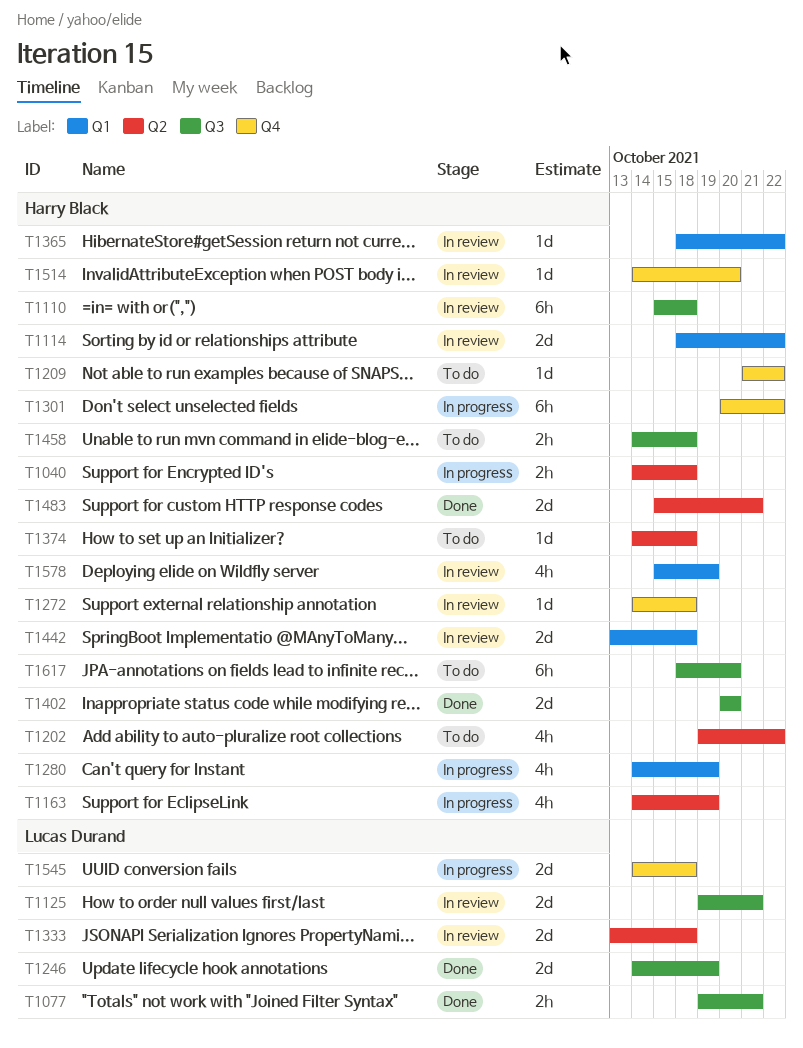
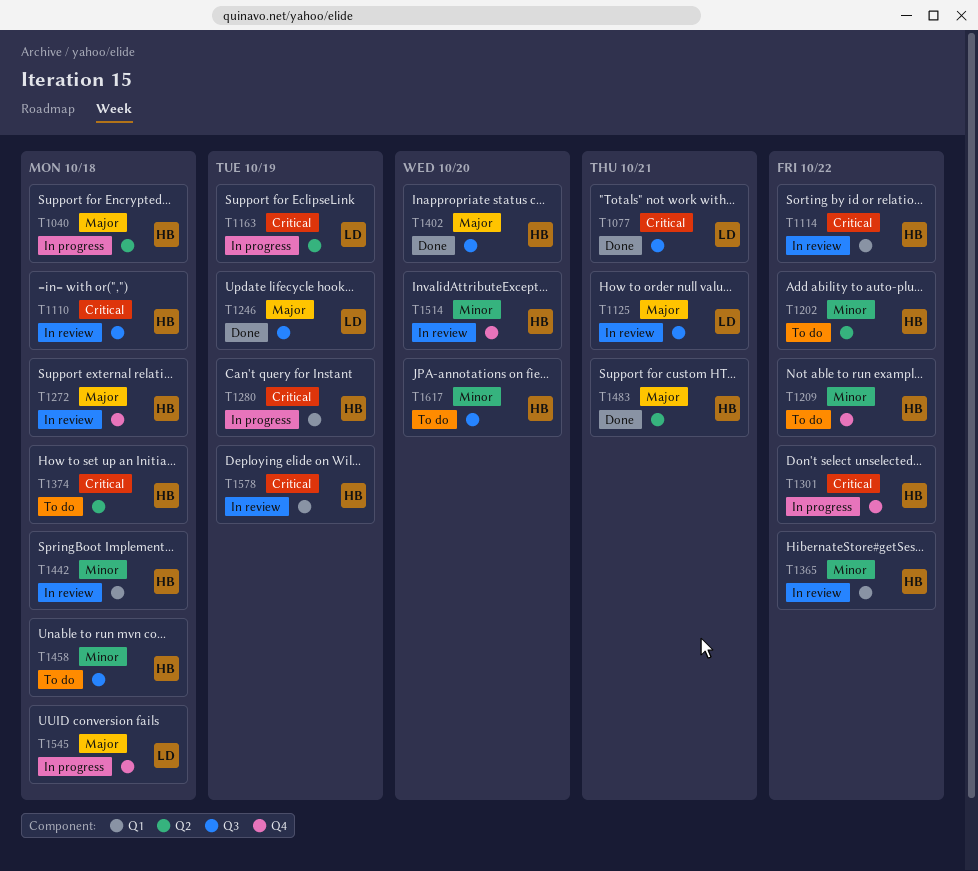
T1163, owner: Harry Black -> Lucas Durand
T1333: present -> none

